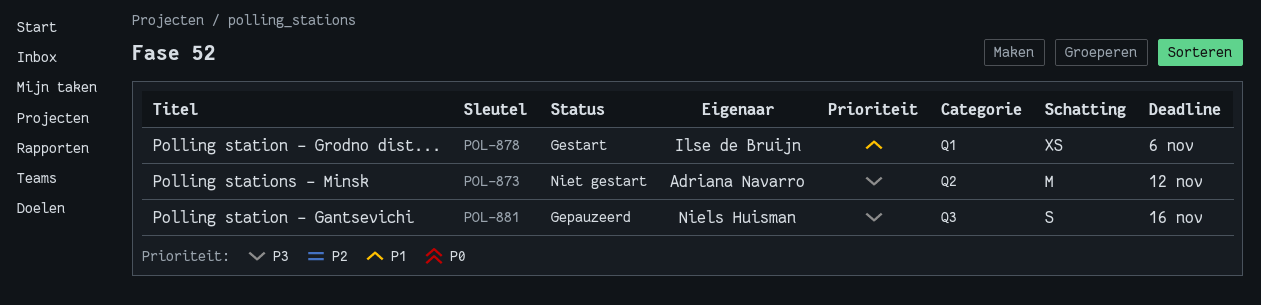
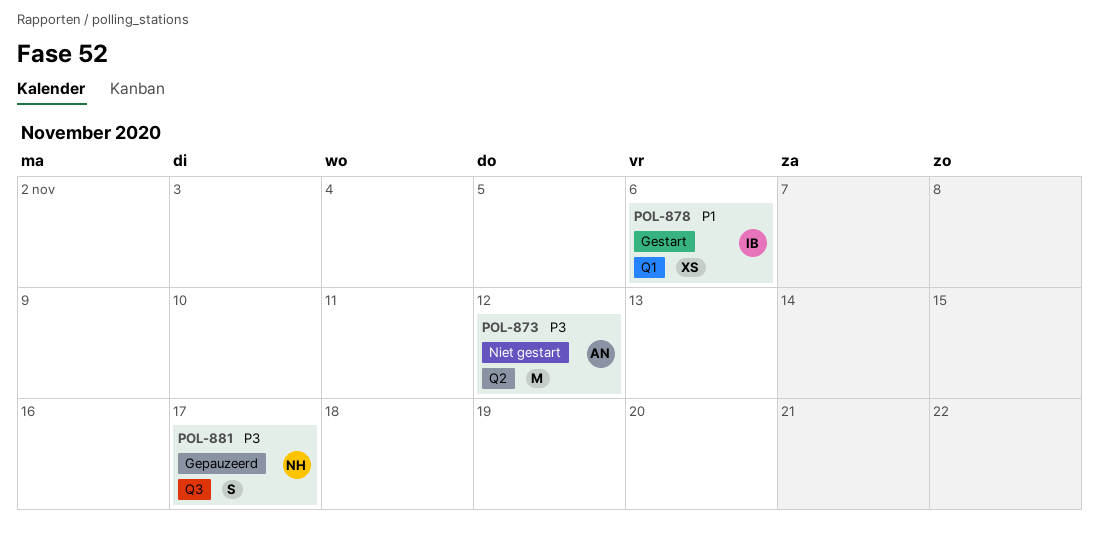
POL-881, due: Nov 16 -> Nov 17

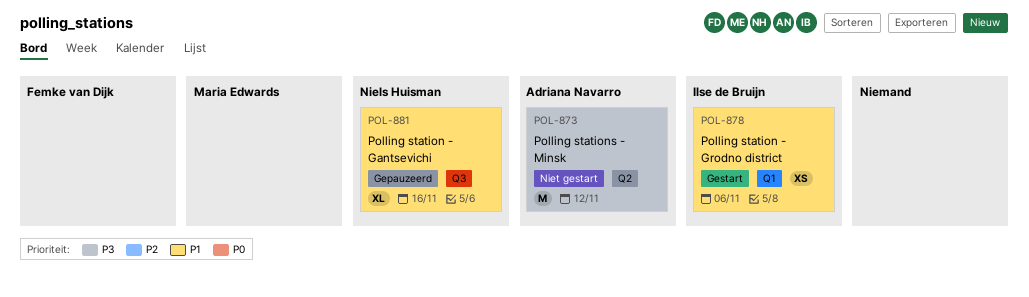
POL-881, priority: P3 -> P1
POL-881, estimate: S -> XL
POL-881, due: Nov 17 -> Nov 16

